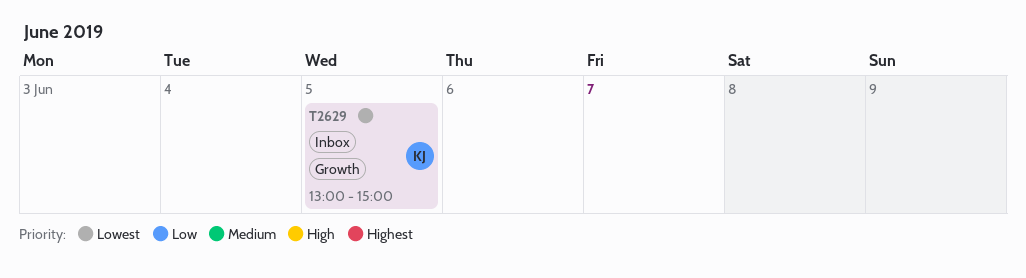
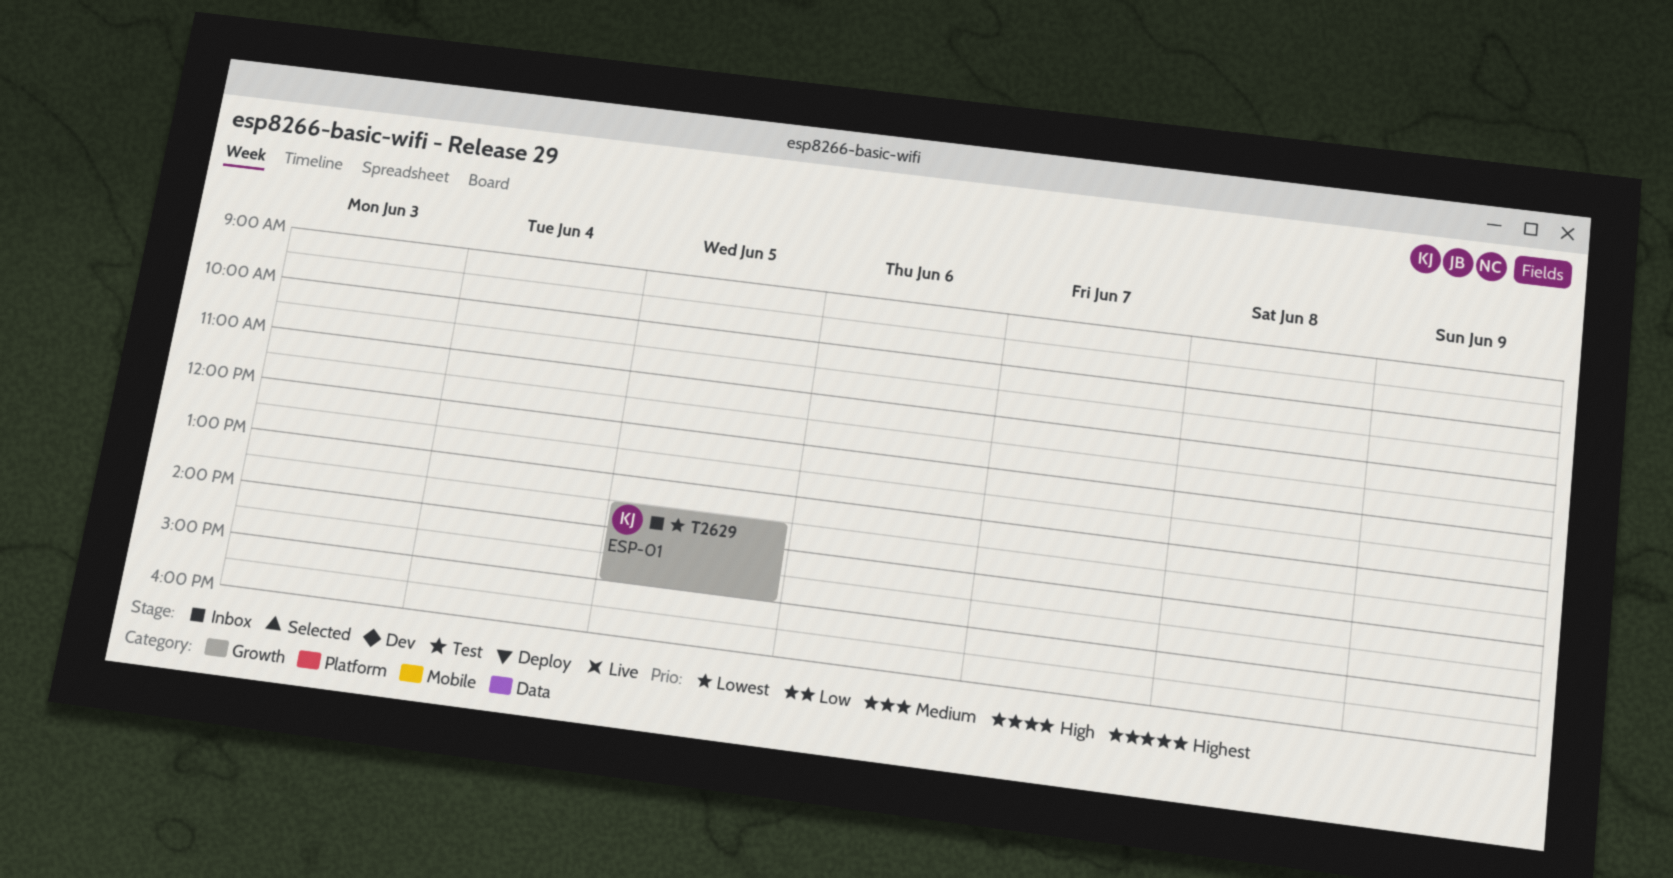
T2629, begins: 13:00 -> 13:30

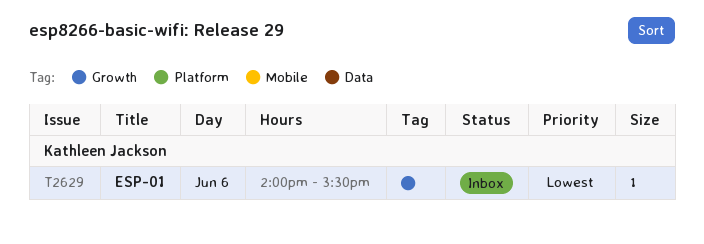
T2629, day: Jun 5 -> Jun 6
T2629, begins: 13:30 -> 14:00
T2629, ends: 15:00 -> 15:30

